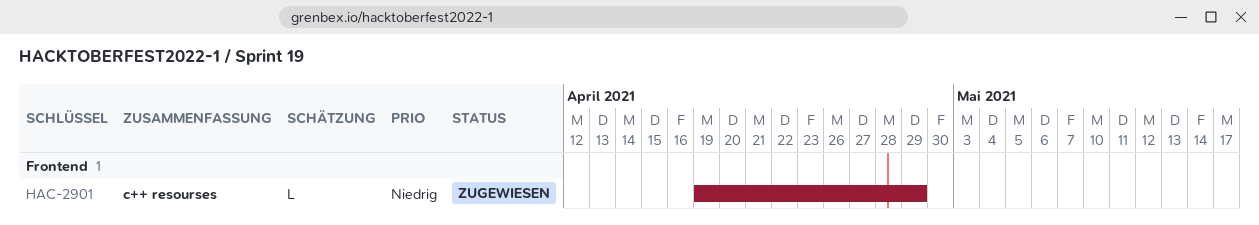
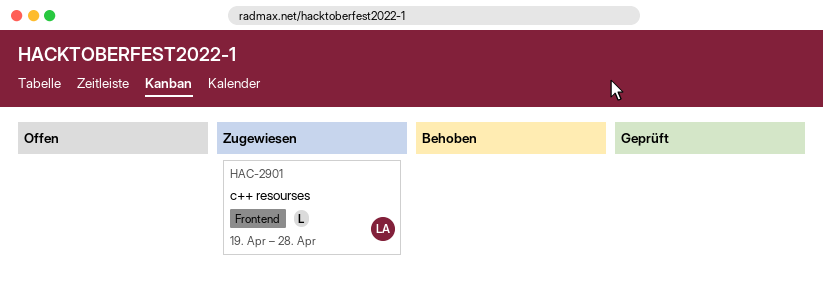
HAC-2901, due: Apr 29 -> Apr 28

